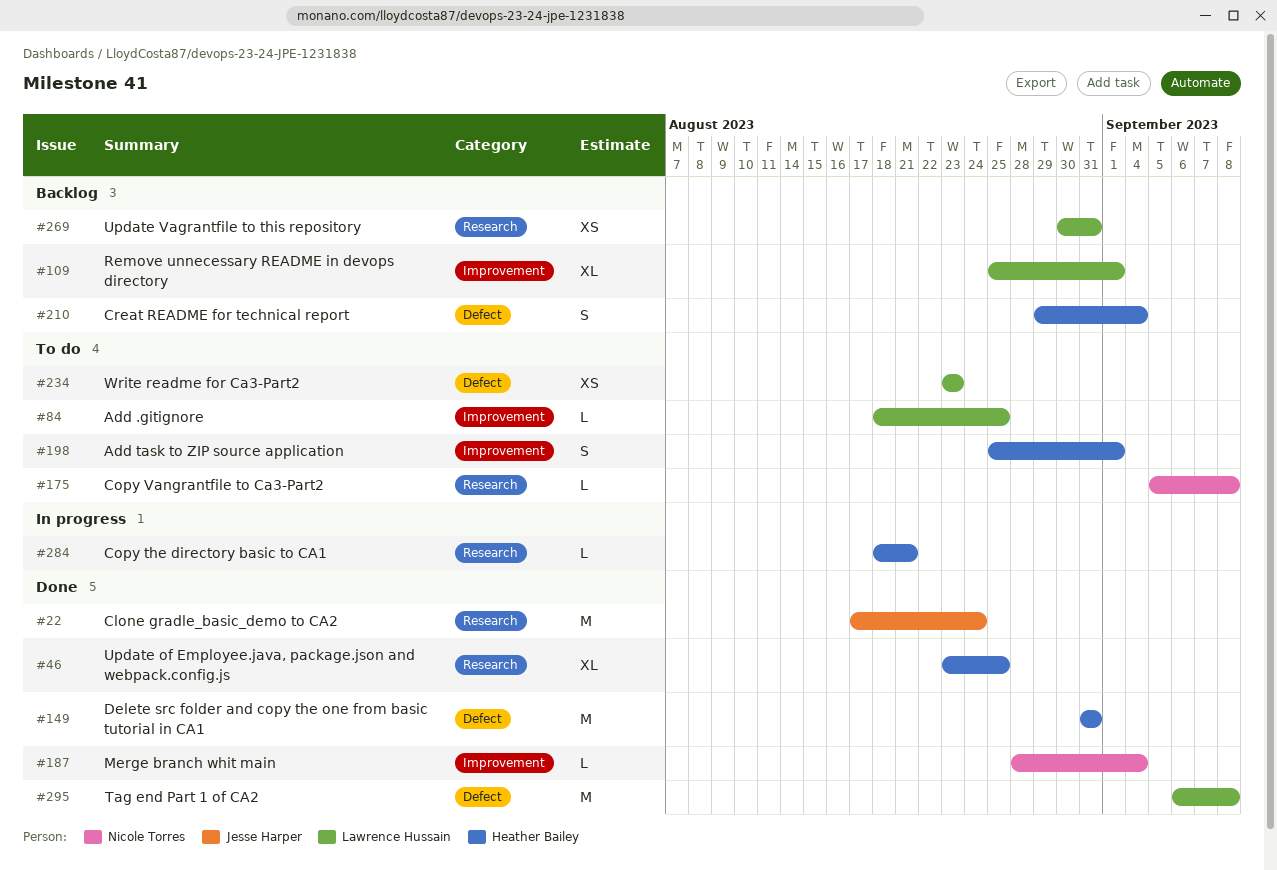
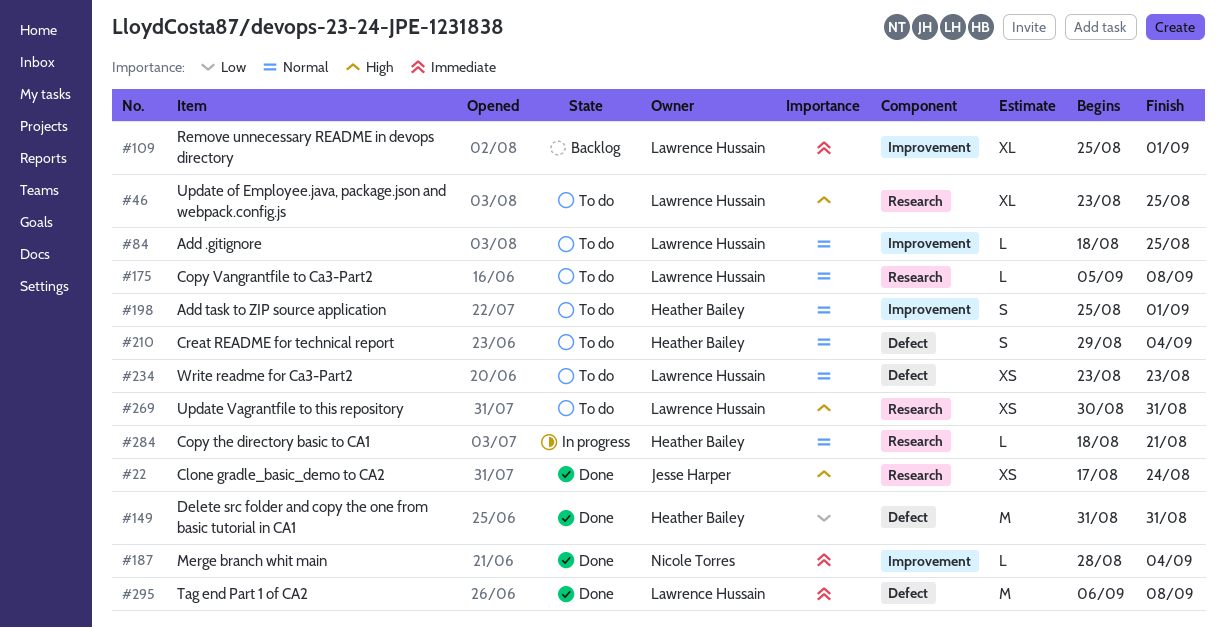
#22, estimate: M -> XS
#46, status: Done -> To do
#46, owner: Heather Bailey -> Lawrence Hussain
#175, owner: Nicole Torres -> Lawrence Hussain
#210, status: Backlog -> To do
#269, status: Backlog -> To do

